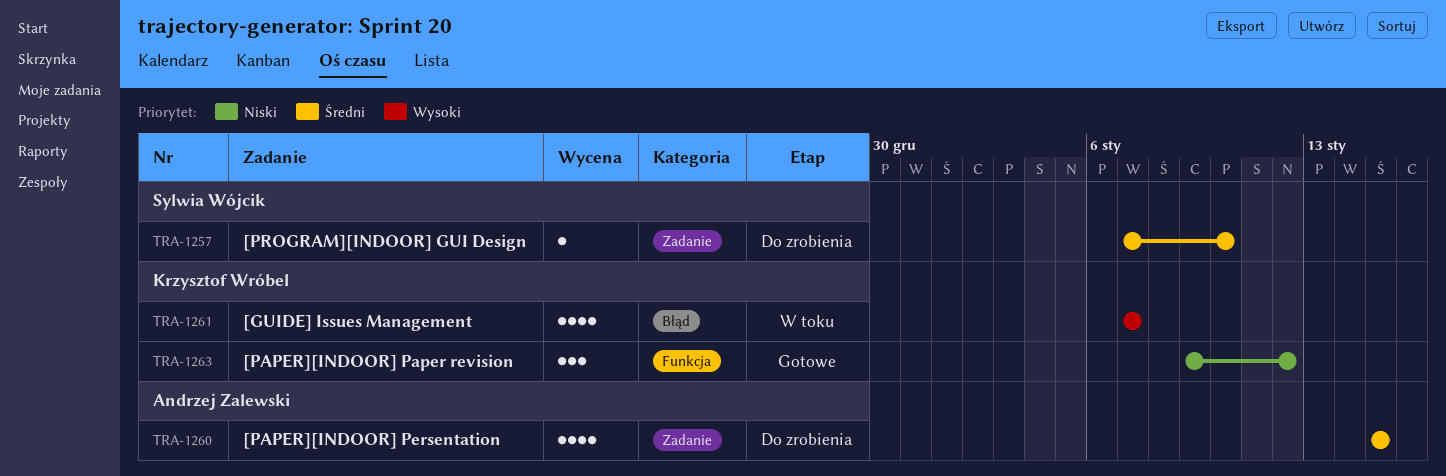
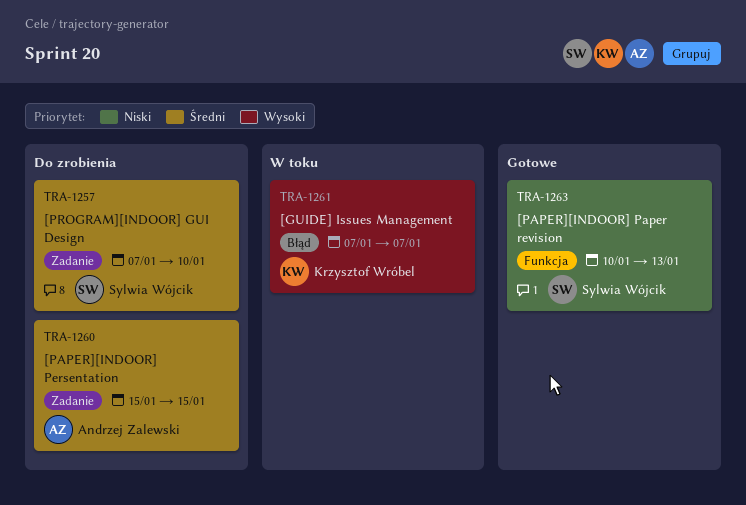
TRA-1263, owner: Krzysztof Wróbel -> Sylwia Wójcik
TRA-1263, start: Jan 9 -> Jan 10
TRA-1263, due: Jan 12 -> Jan 13

